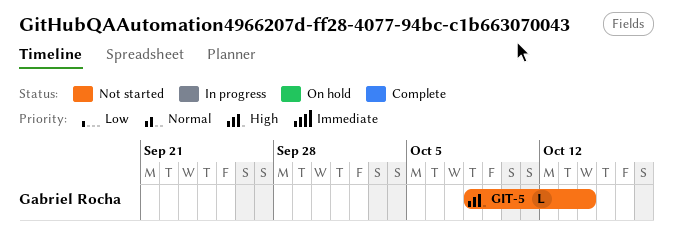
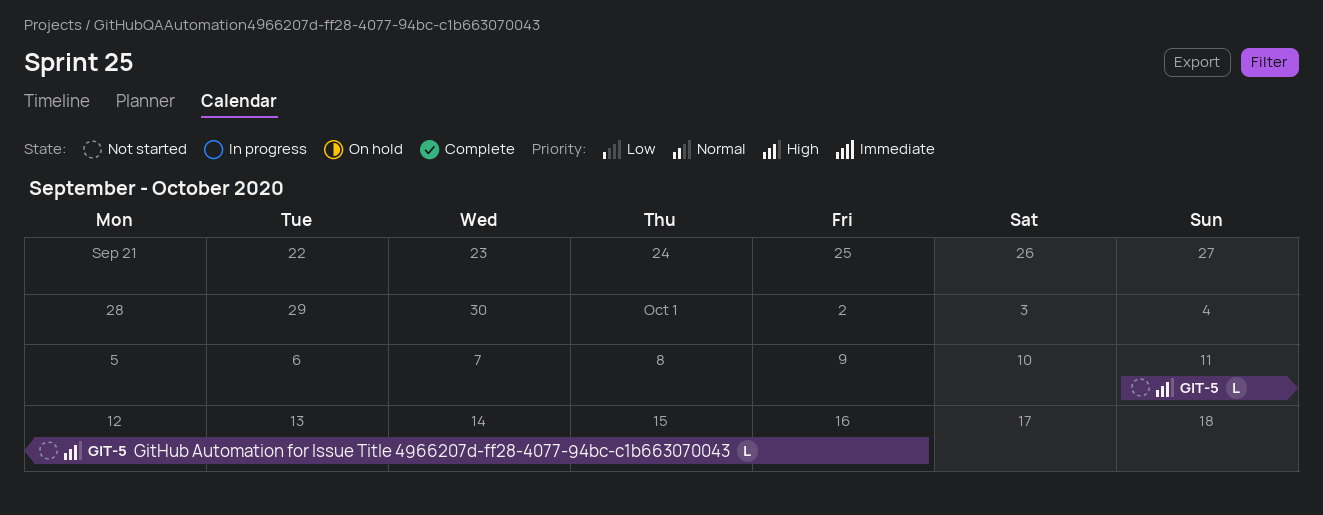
GIT-5, start: Oct 8 -> Oct 11
GIT-5, due: Oct 14 -> Oct 16

